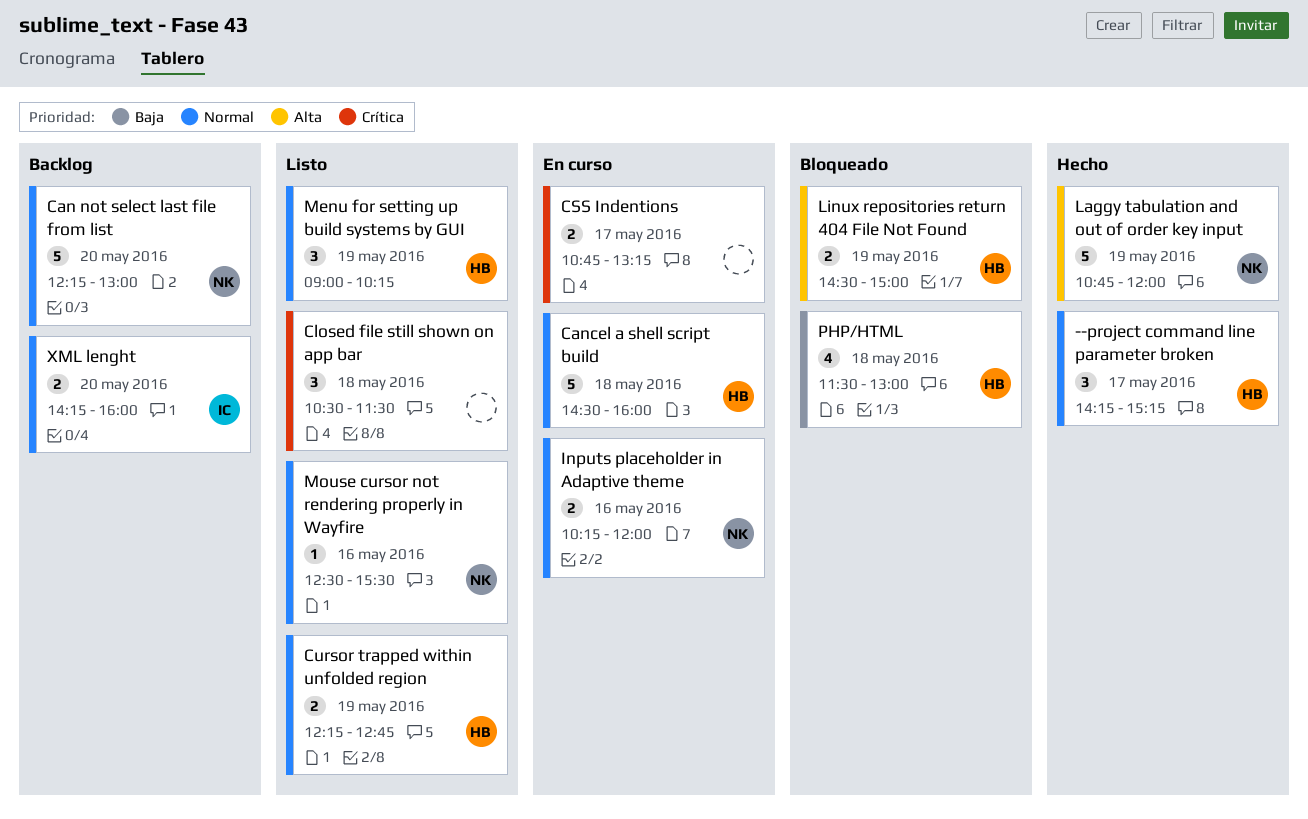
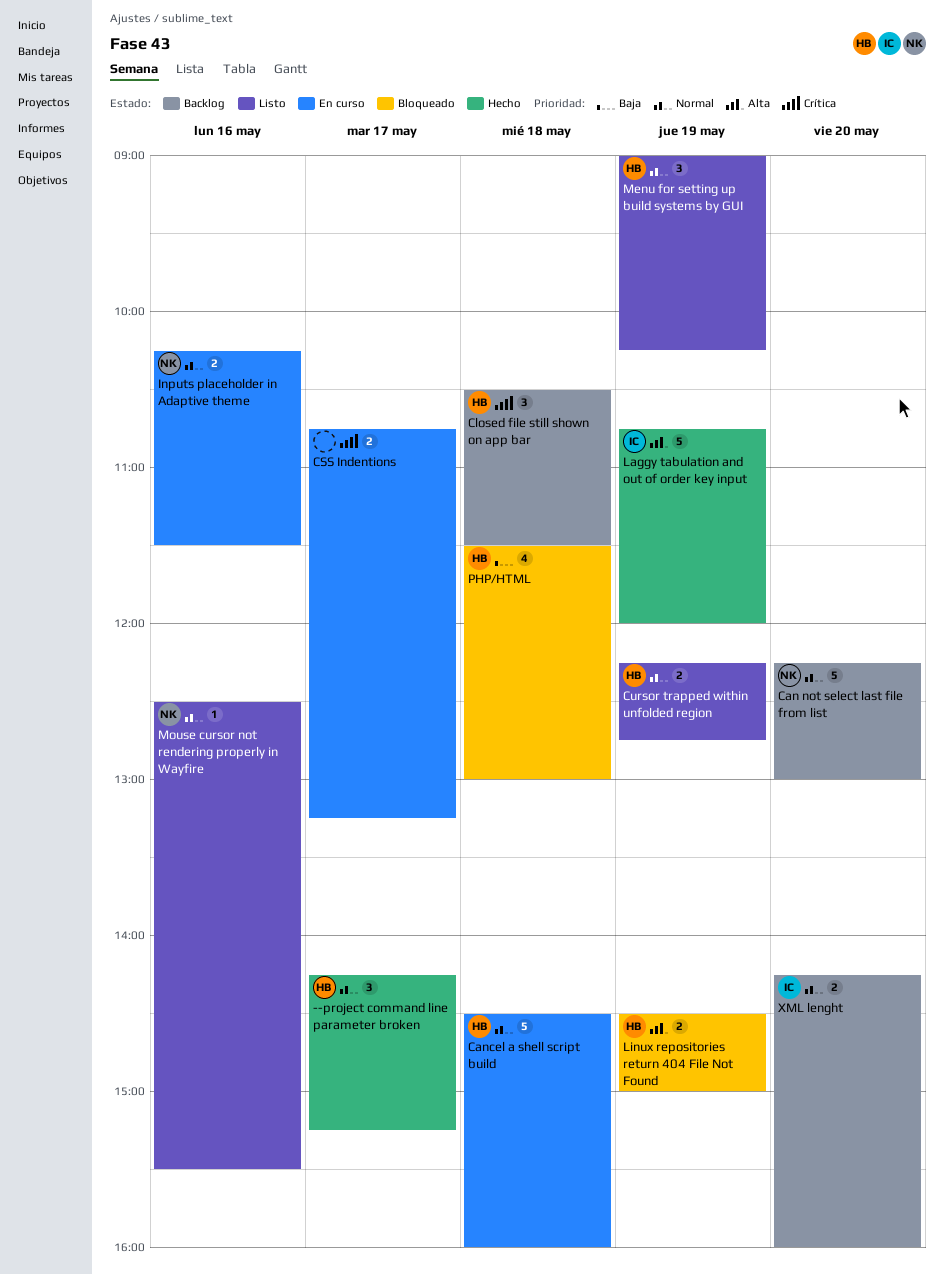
Closed file still shown on app bar, status: Listo -> Backlog
Closed file still shown on app bar, owner: none -> HB
Inputs placeholder in Adaptive theme, ends: 12:00 -> 11:30
Laggy tabulation and out of order key input, owner: NK -> IC

